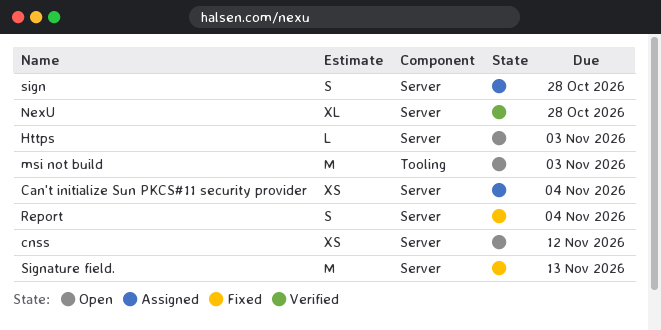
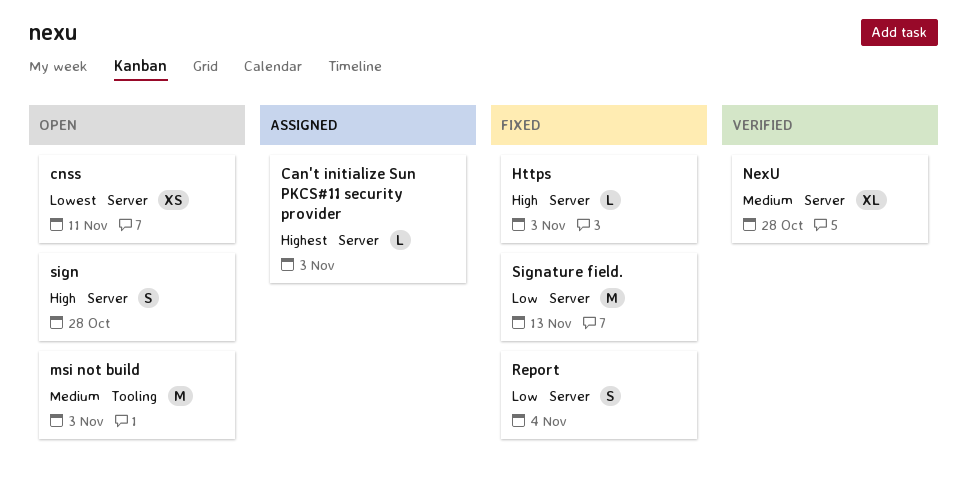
Can't initialize Sun PKCS#11 security provider, estimate: XS -> L
Can't initialize Sun PKCS#11 security provider, due: Nov 4 -> Nov 3
cnss, due: Nov 12 -> Nov 11
Https, status: Open -> Fixed
sign, status: Assigned -> Open

